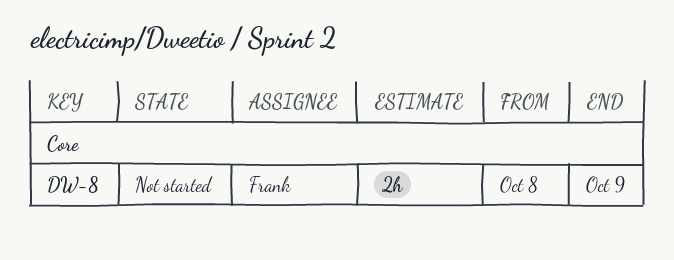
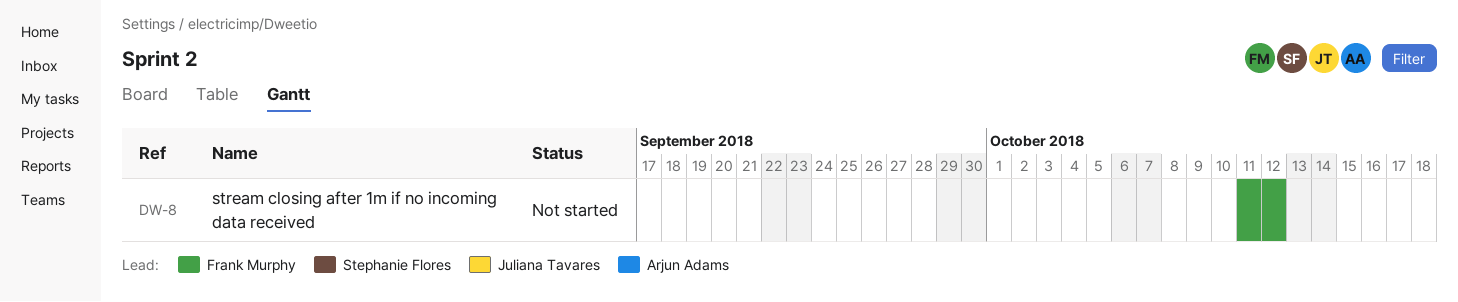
DW-8, start: Oct 8 -> Oct 11
DW-8, due: Oct 9 -> Oct 12

